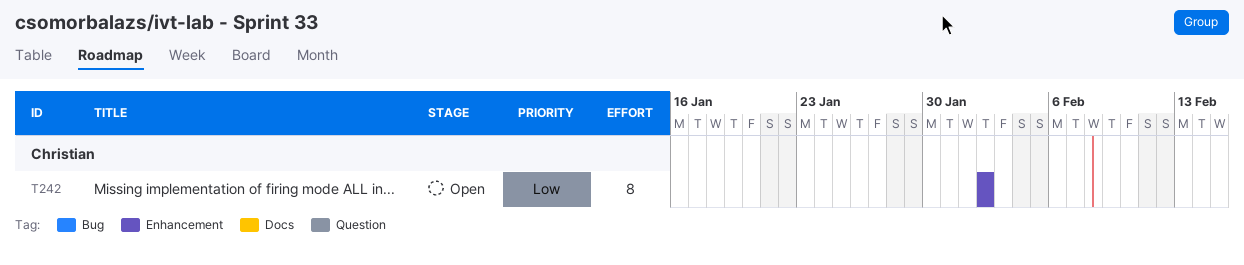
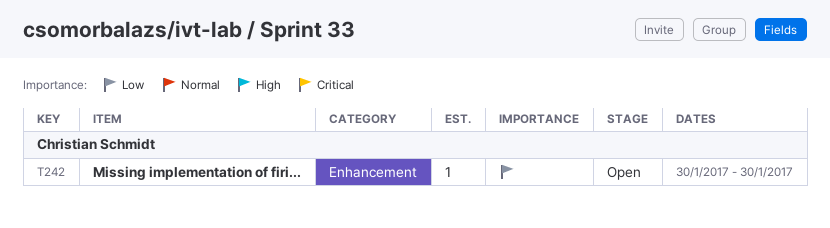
T242, estimate: 8 -> 1
T242, start: Feb 2 -> Jan 30
T242, due: Feb 2 -> Jan 30

